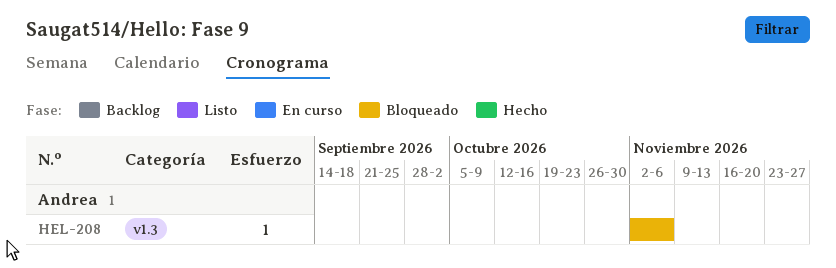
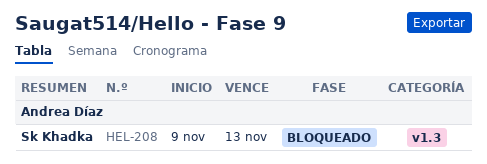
HEL-208, start: Nov 2 -> Nov 9
HEL-208, due: Nov 6 -> Nov 13

